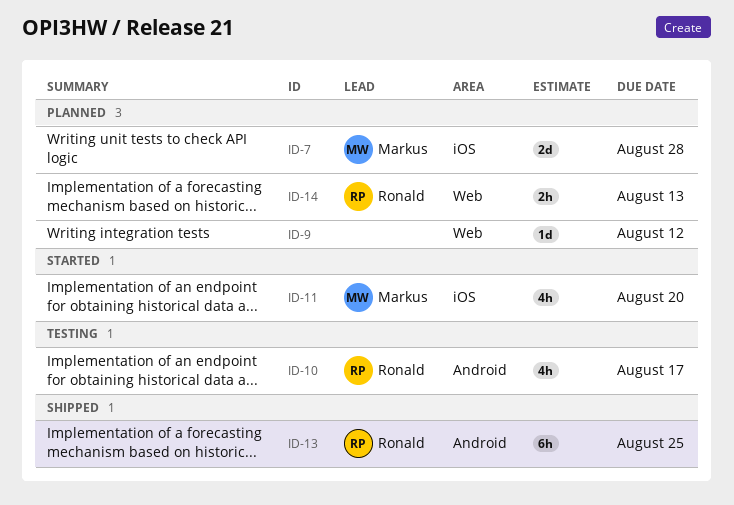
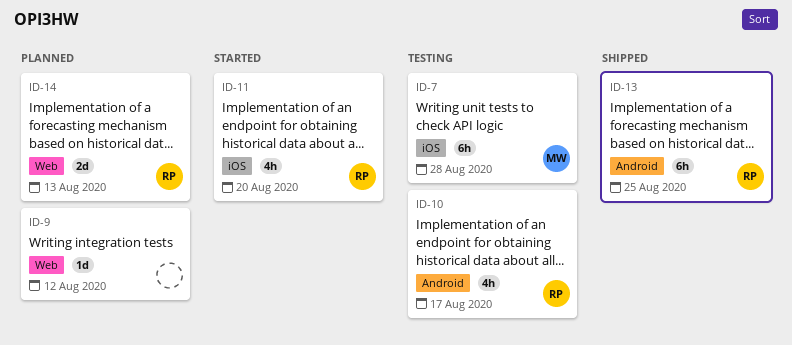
ID-7, status: Planned -> Testing
ID-7, estimate: 2d -> 6h
ID-11, owner: Markus -> Ronald
ID-14, estimate: 2h -> 2d

